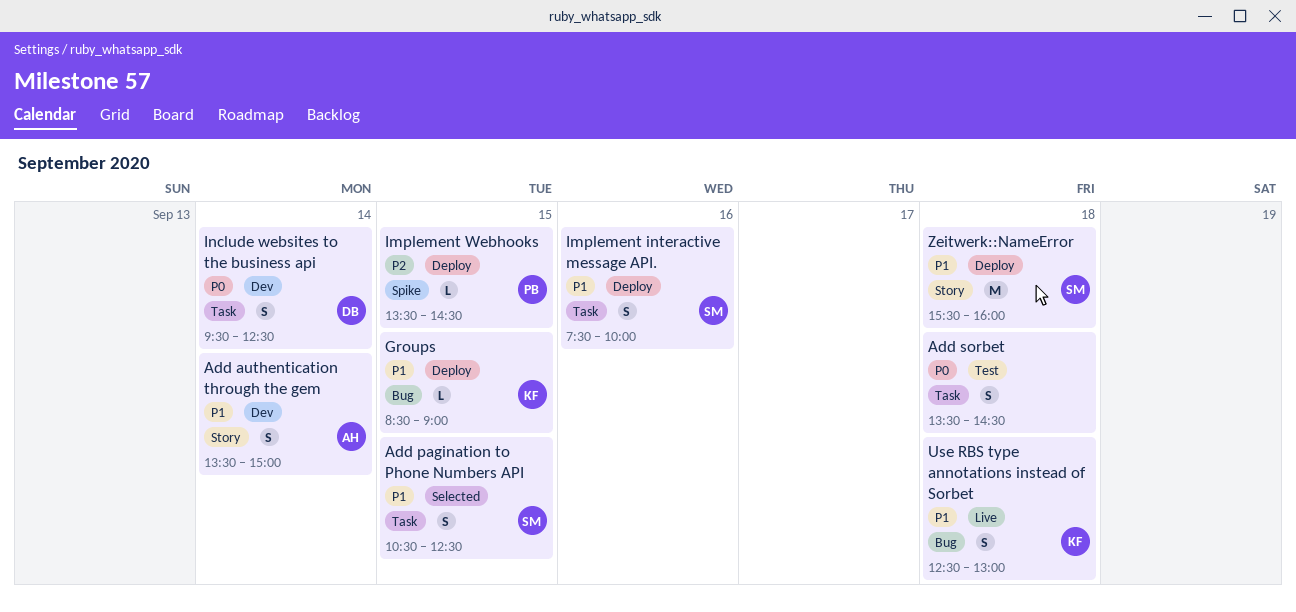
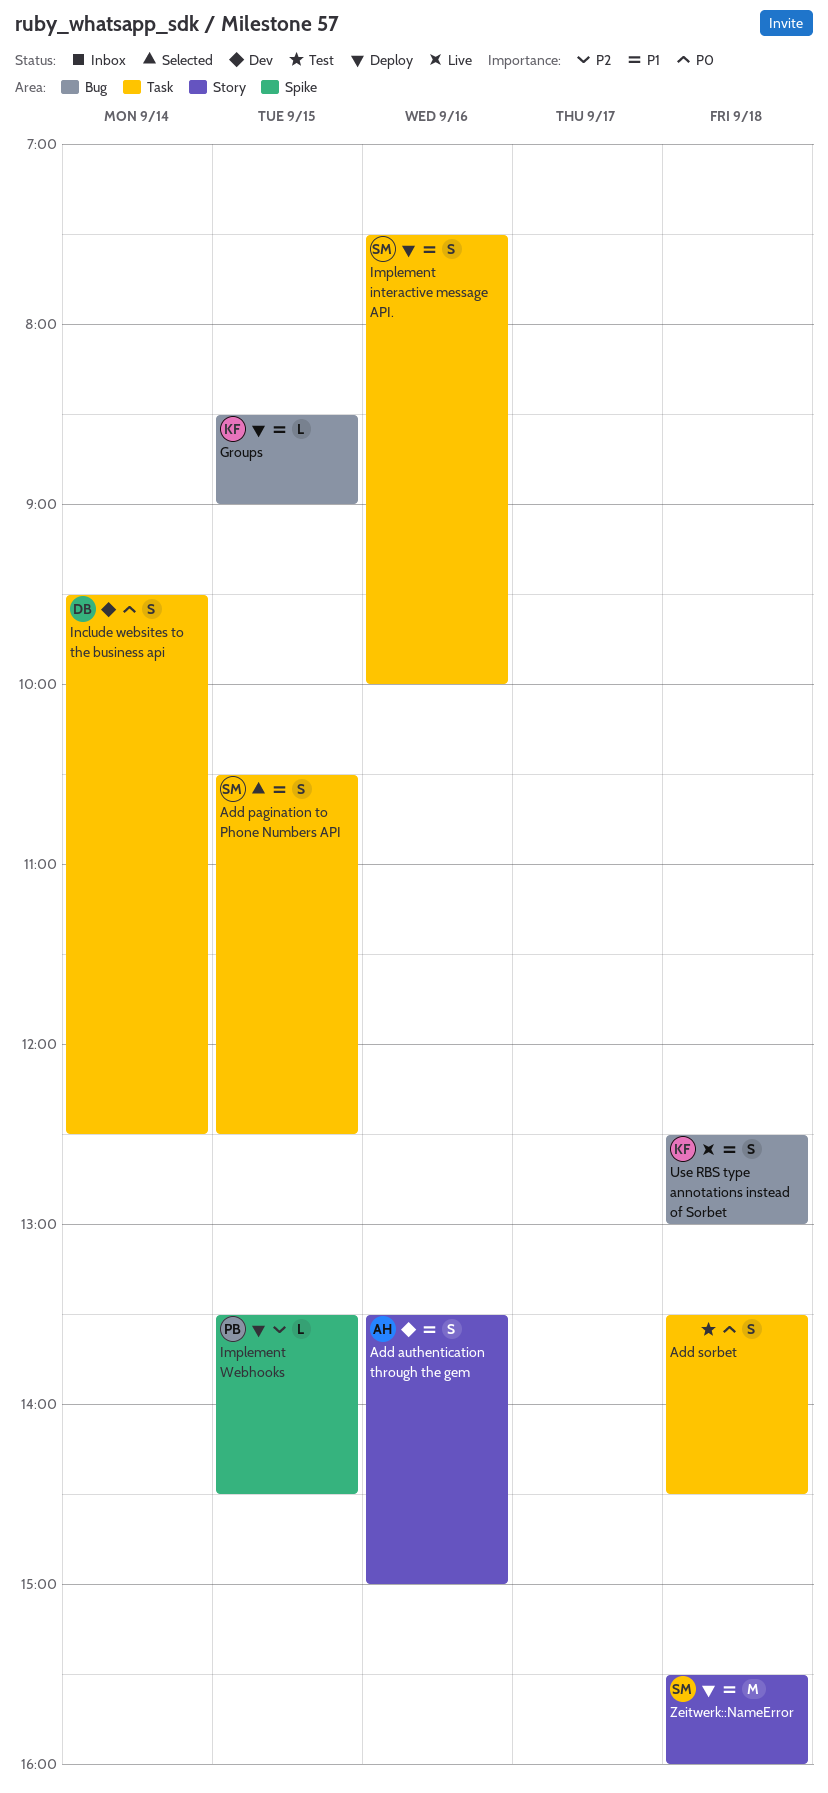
Add authentication through the gem, day: Sep 14 -> Sep 16

